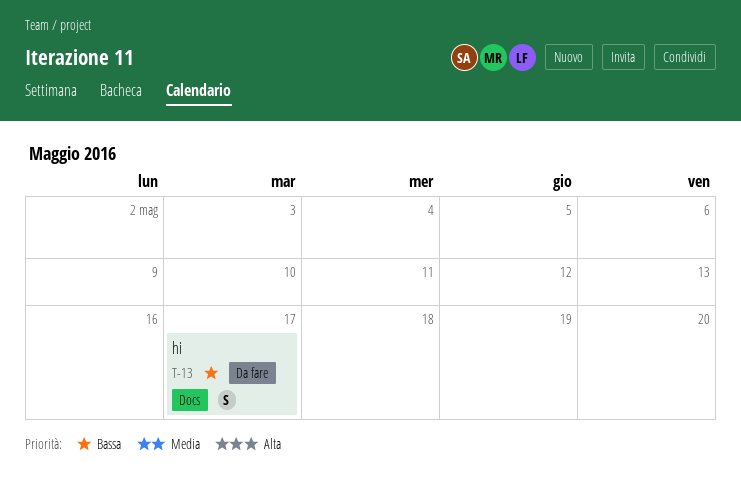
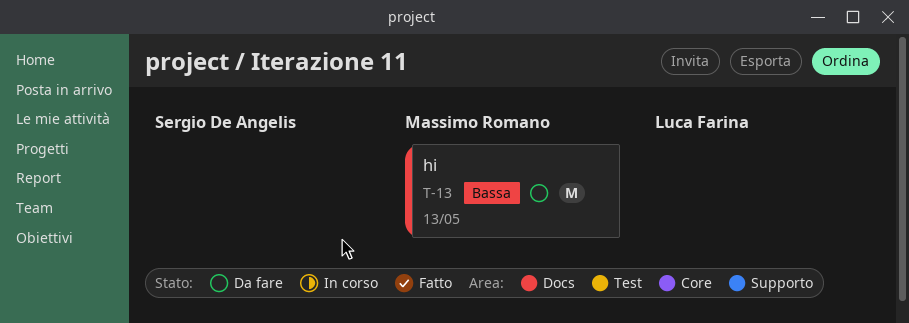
T-13, estimate: S -> M
T-13, due: May 17 -> May 13

